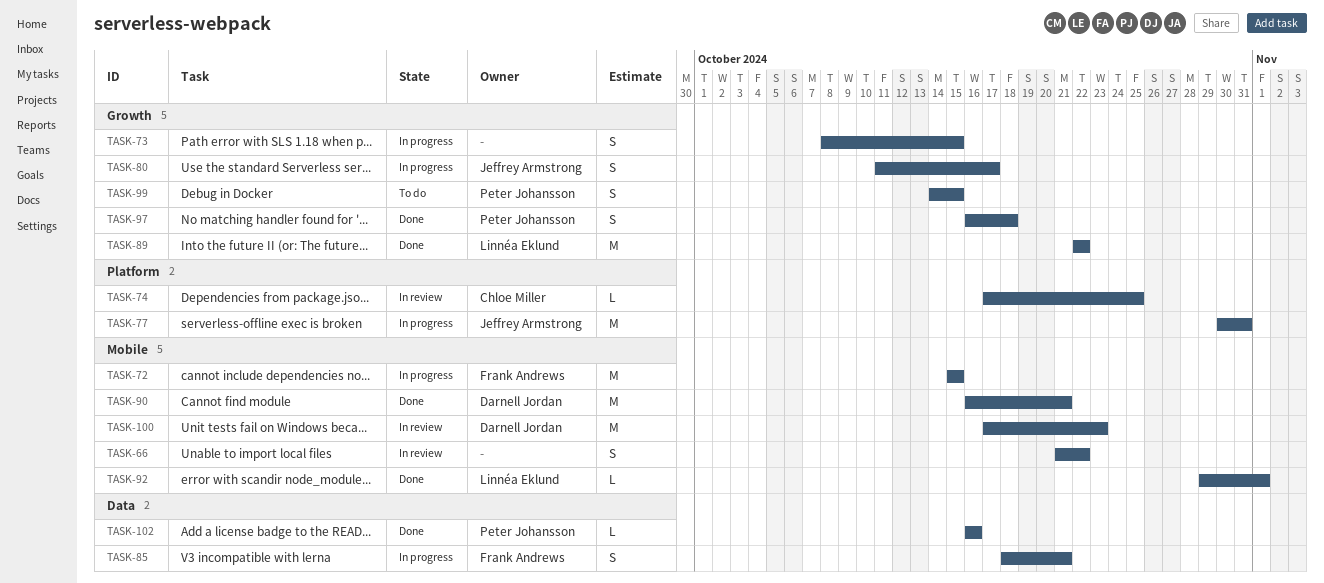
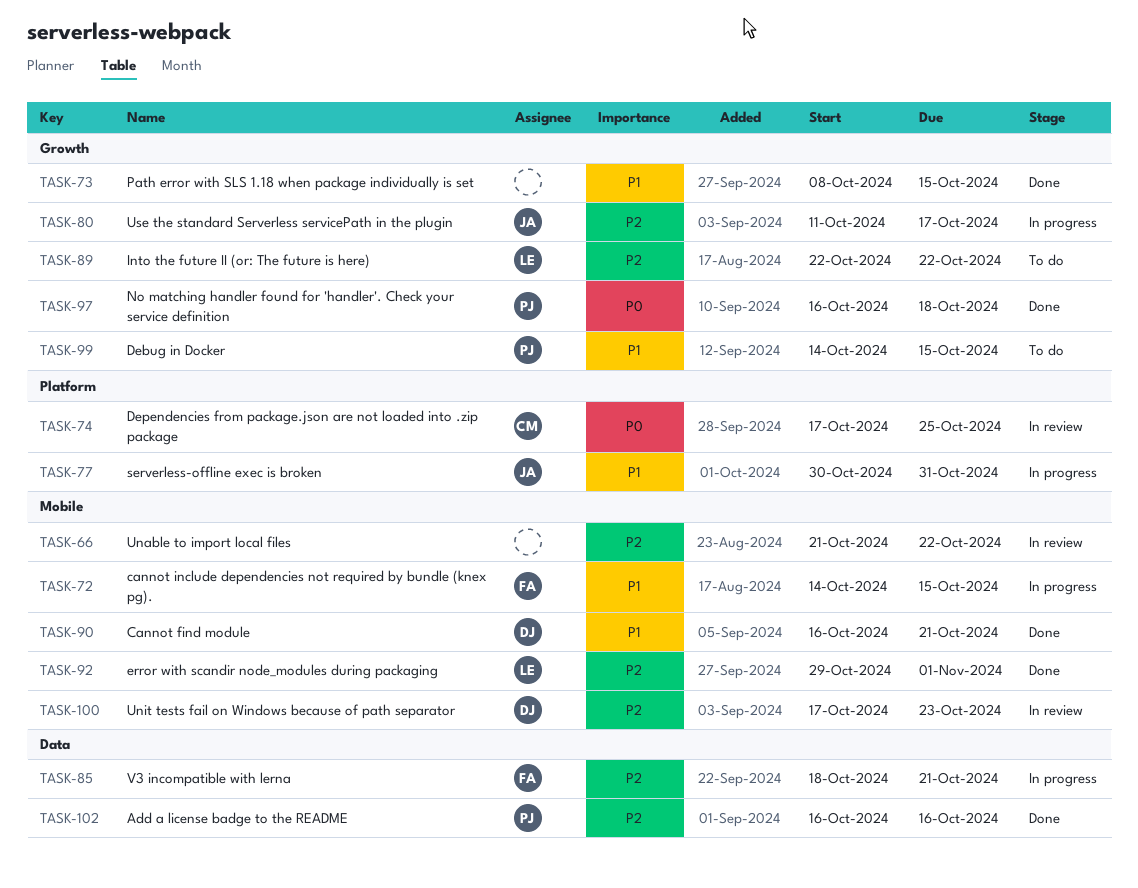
TASK-72, start: Oct 15 -> Oct 14
TASK-73, status: In progress -> Done
TASK-89, status: Done -> To do

